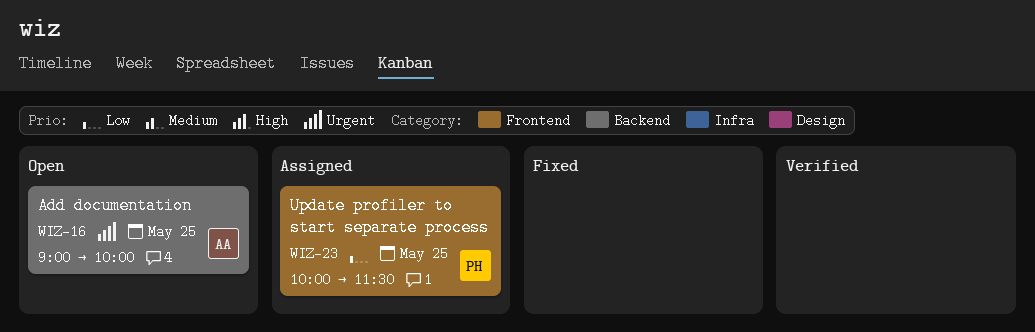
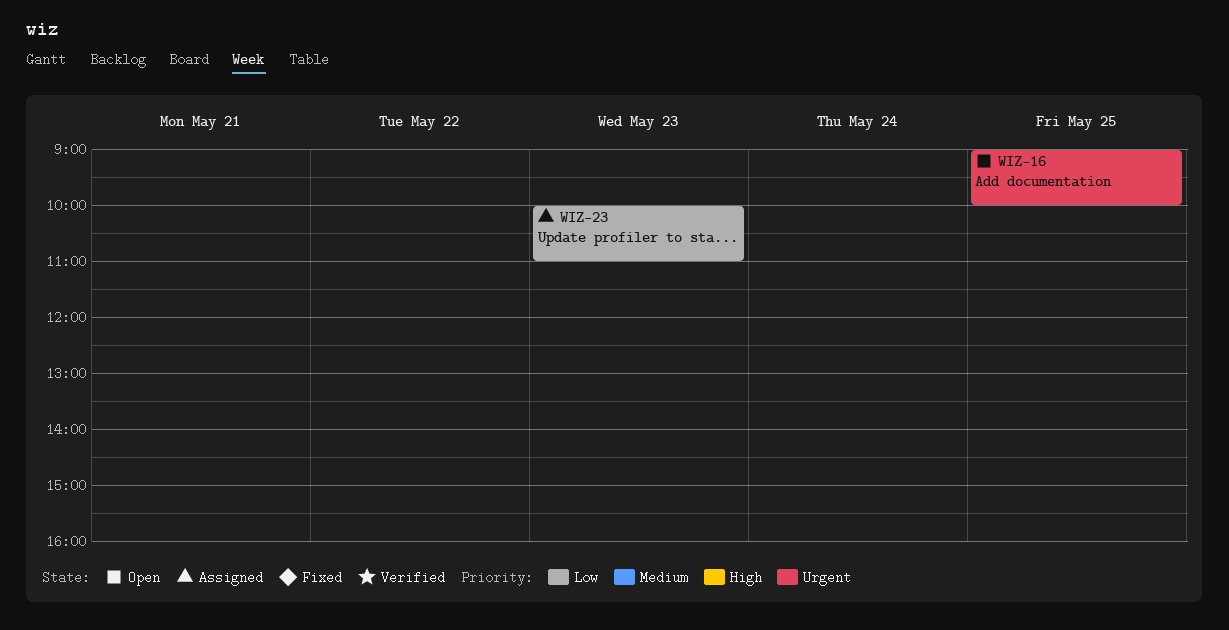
WIZ-23, day: May 25 -> May 23
WIZ-23, ends: 11:30 -> 11:00

